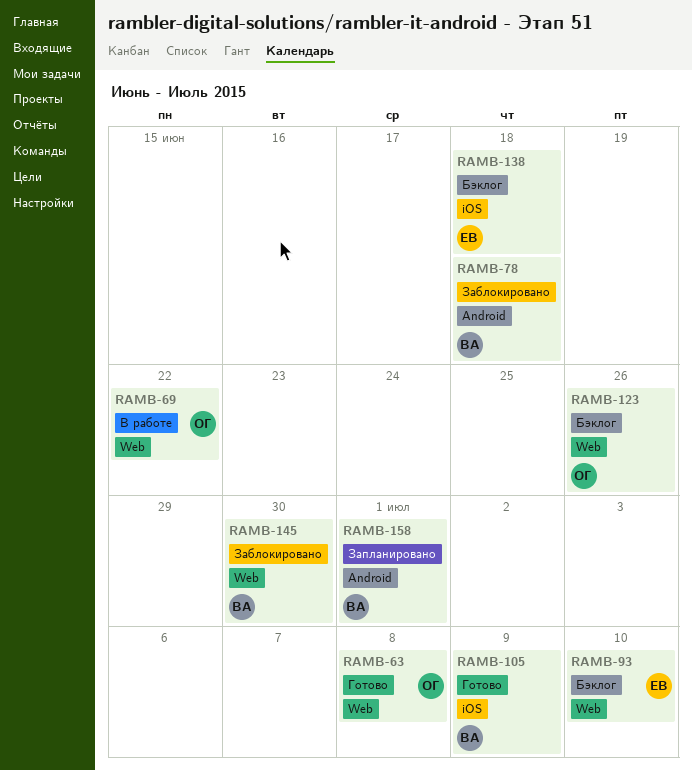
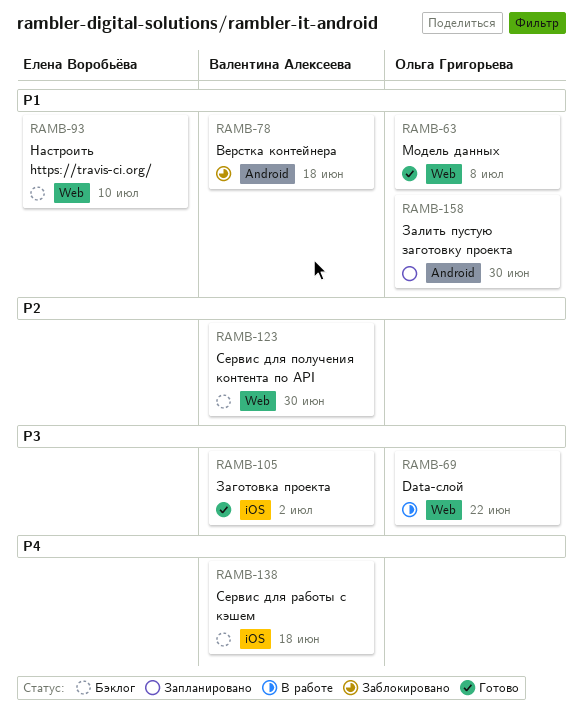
RAMB-105, due: Jul 9 -> Jul 2
RAMB-123, owner: Ольга Григорьева -> Валентина Алексеева
RAMB-123, due: Jun 26 -> Jun 30
RAMB-138, owner: Елена Воробьёва -> Валентина Алексеева
RAMB-145: present -> none
RAMB-158, owner: Валентина Алексеева -> Ольга Григорьева
RAMB-158, due: Jul 1 -> Jun 30

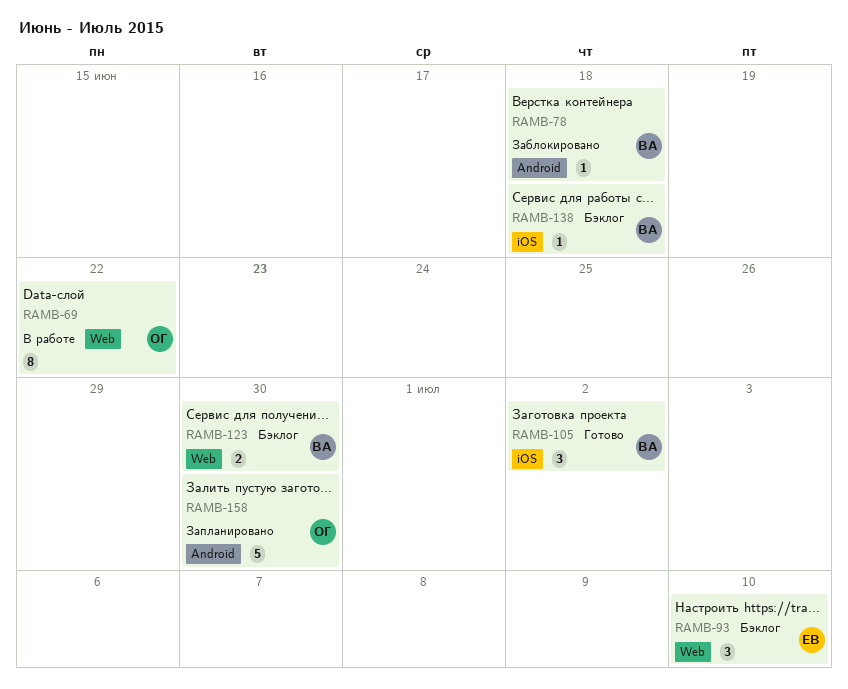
RAMB-63: present -> none

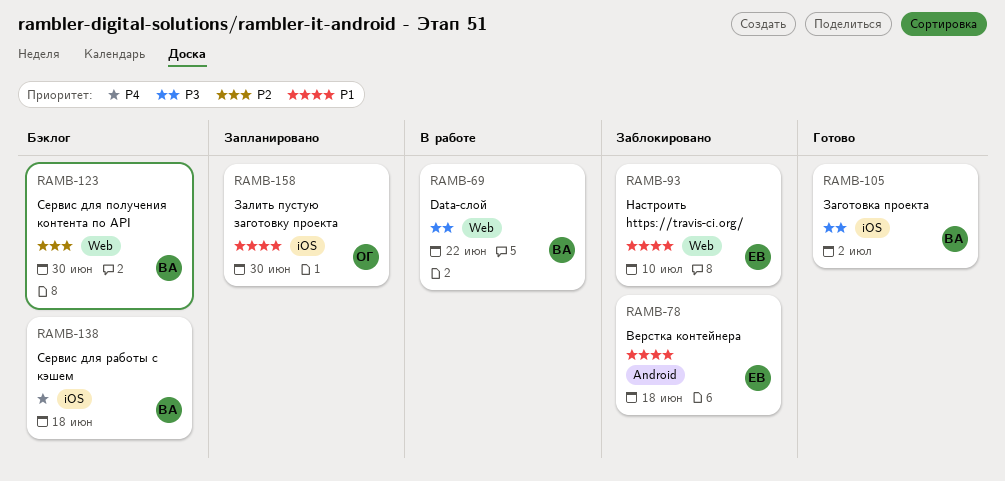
RAMB-69, owner: ОГ -> ВА
RAMB-78, owner: ВА -> ЕВ
RAMB-93, status: Бэклог -> Заблокировано
RAMB-158, label: Android -> iOS

